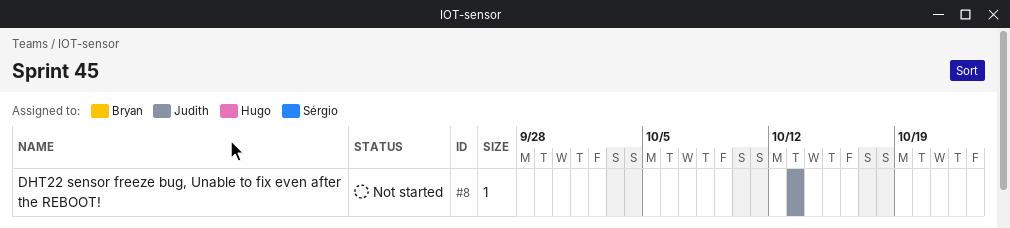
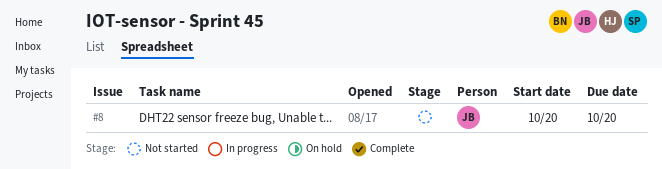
#8, start: Oct 13 -> Oct 20
#8, due: Oct 13 -> Oct 20

